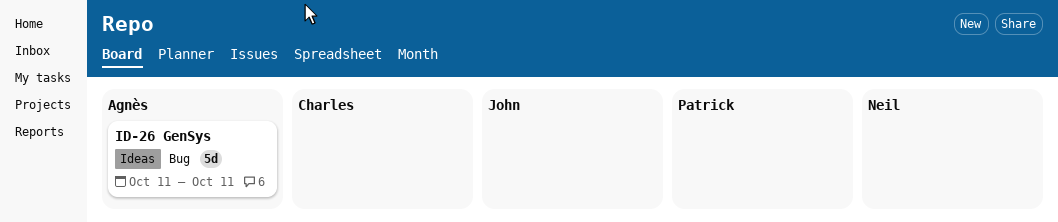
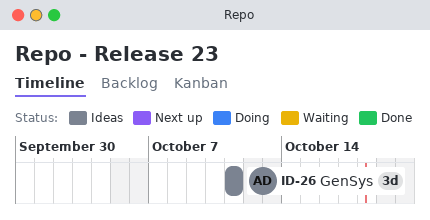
ID-26, estimate: 5d -> 3d

